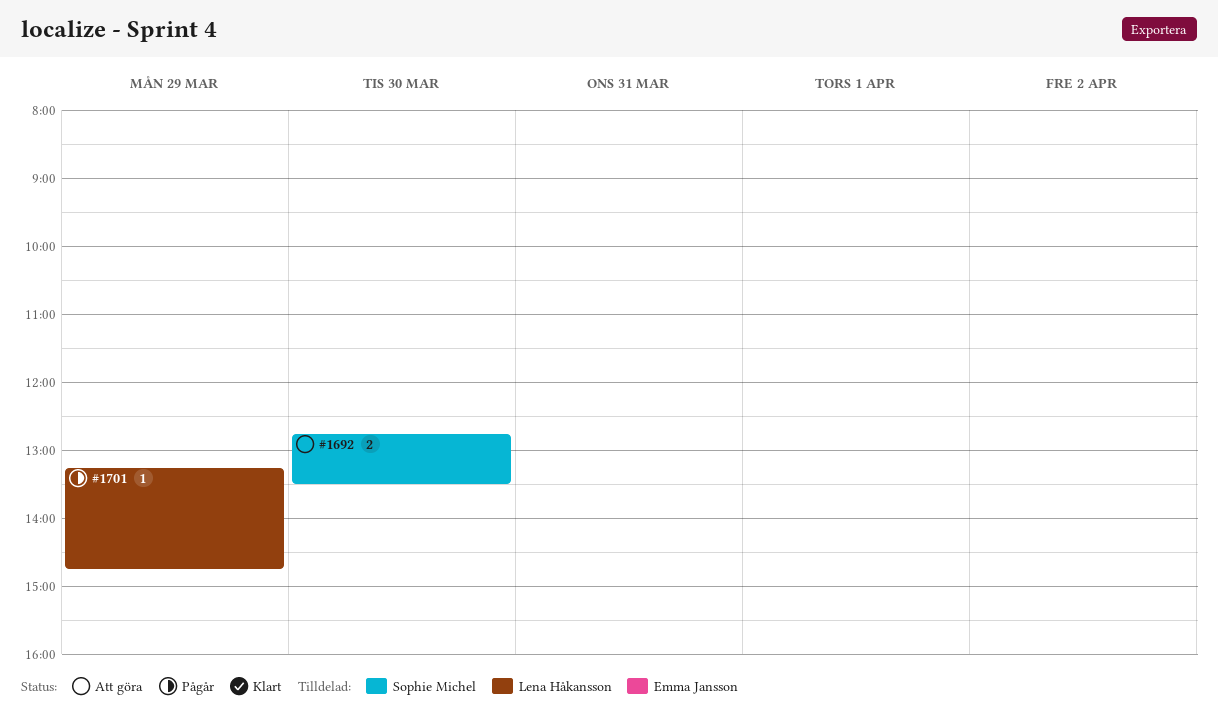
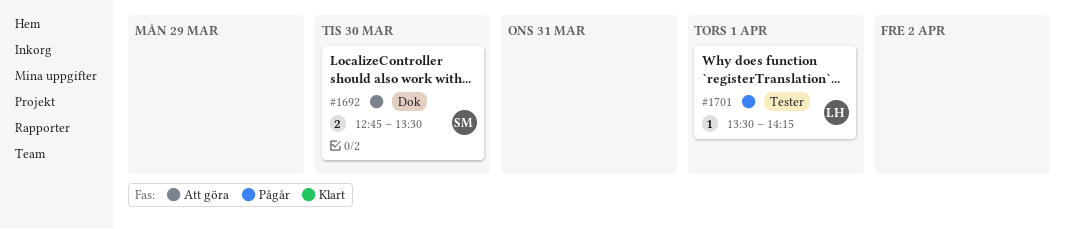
#1701, day: Mar 29 -> Apr 1
#1701, begins: 13:15 -> 13:30
#1701, ends: 14:45 -> 14:15

